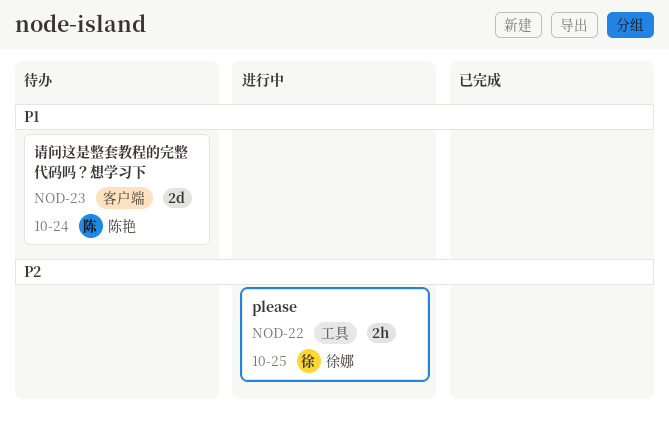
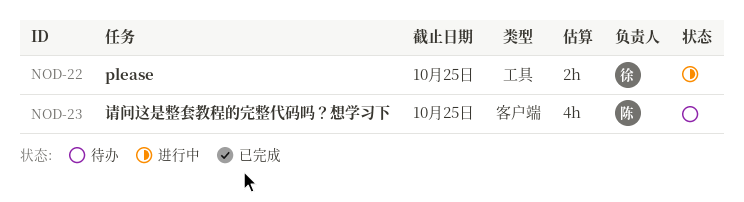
NOD-23, estimate: 2d -> 4h
NOD-23, due: Oct 24 -> Oct 25

